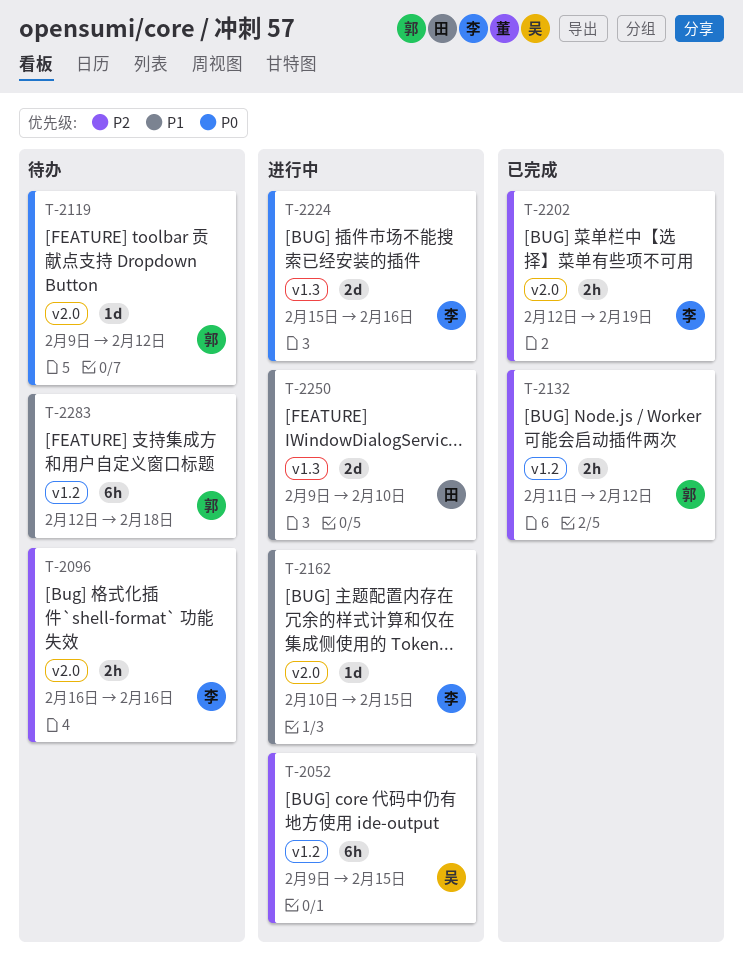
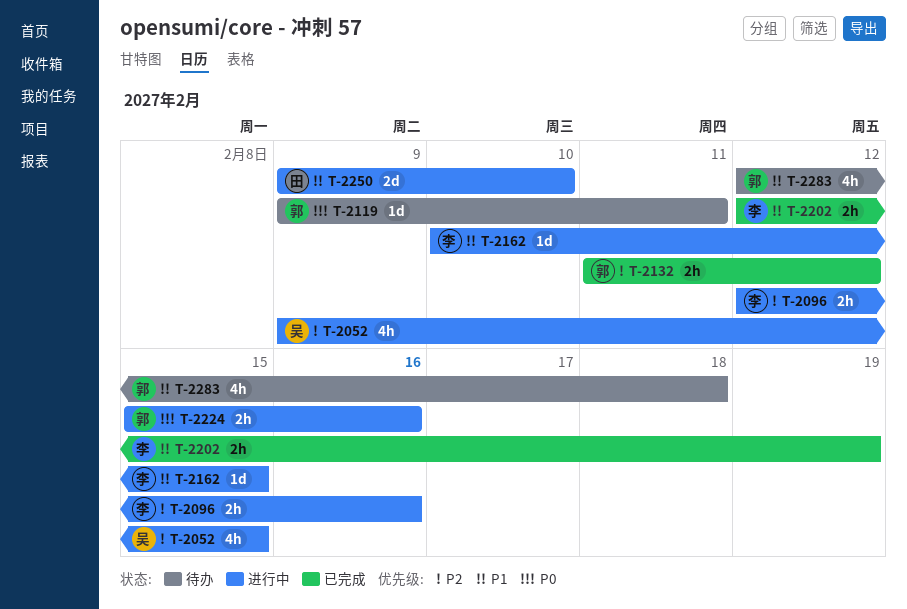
T-2052, estimate: 6h -> 4h
T-2096, status: 待办 -> 进行中
T-2096, start: Feb 16 -> Feb 12
T-2119, due: Feb 12 -> Feb 11
T-2202, priority: P2 -> P1
T-2224, owner: 李 -> 郭
T-2224, estimate: 2d -> 2h
T-2283, estimate: 6h -> 4h

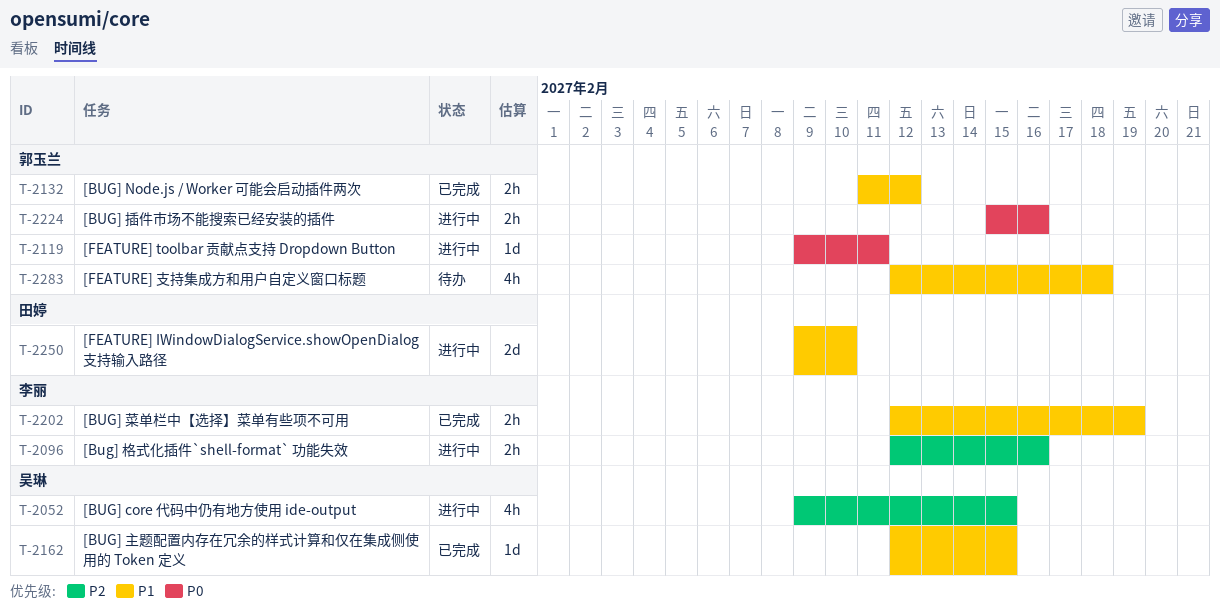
T-2119, status: 待办 -> 进行中
T-2132, priority: P2 -> P1
T-2162, status: 进行中 -> 已完成
T-2162, owner: 李丽 -> 吴琳
T-2162, start: Feb 10 -> Feb 12

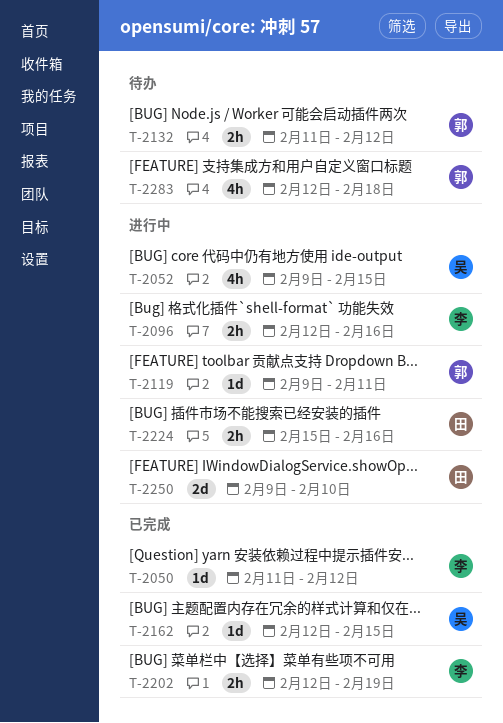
T-2050: none -> present
T-2132, status: 已完成 -> 待办
T-2224, owner: 郭玉兰 -> 田婷

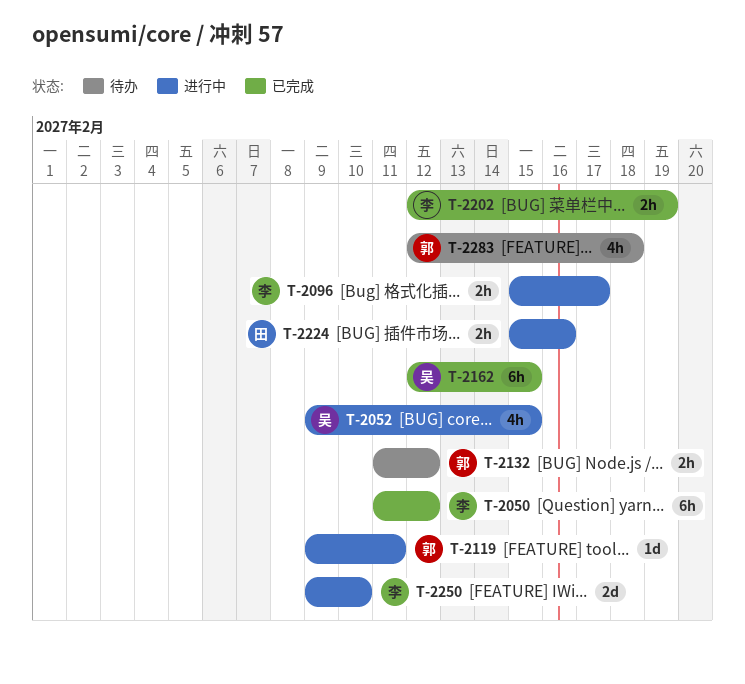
T-2050, estimate: 1d -> 6h
T-2096, start: Feb 12 -> Feb 15
T-2096, due: Feb 16 -> Feb 17
T-2162, estimate: 1d -> 6h
T-2250, owner: 田 -> 李

